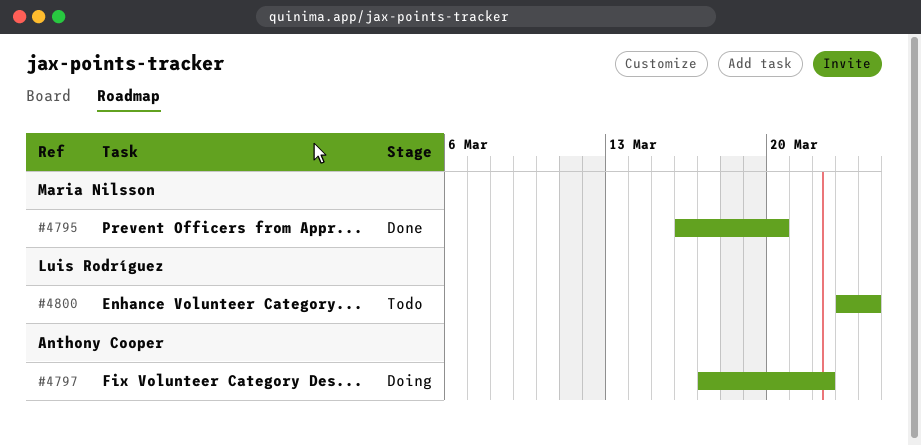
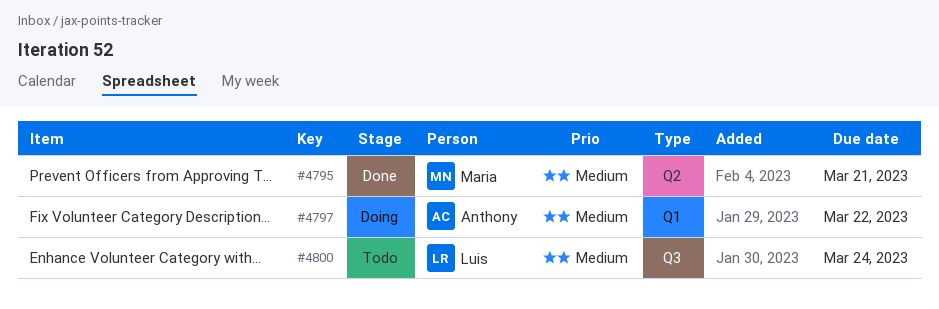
#4795, due: Mar 20 -> Mar 21

